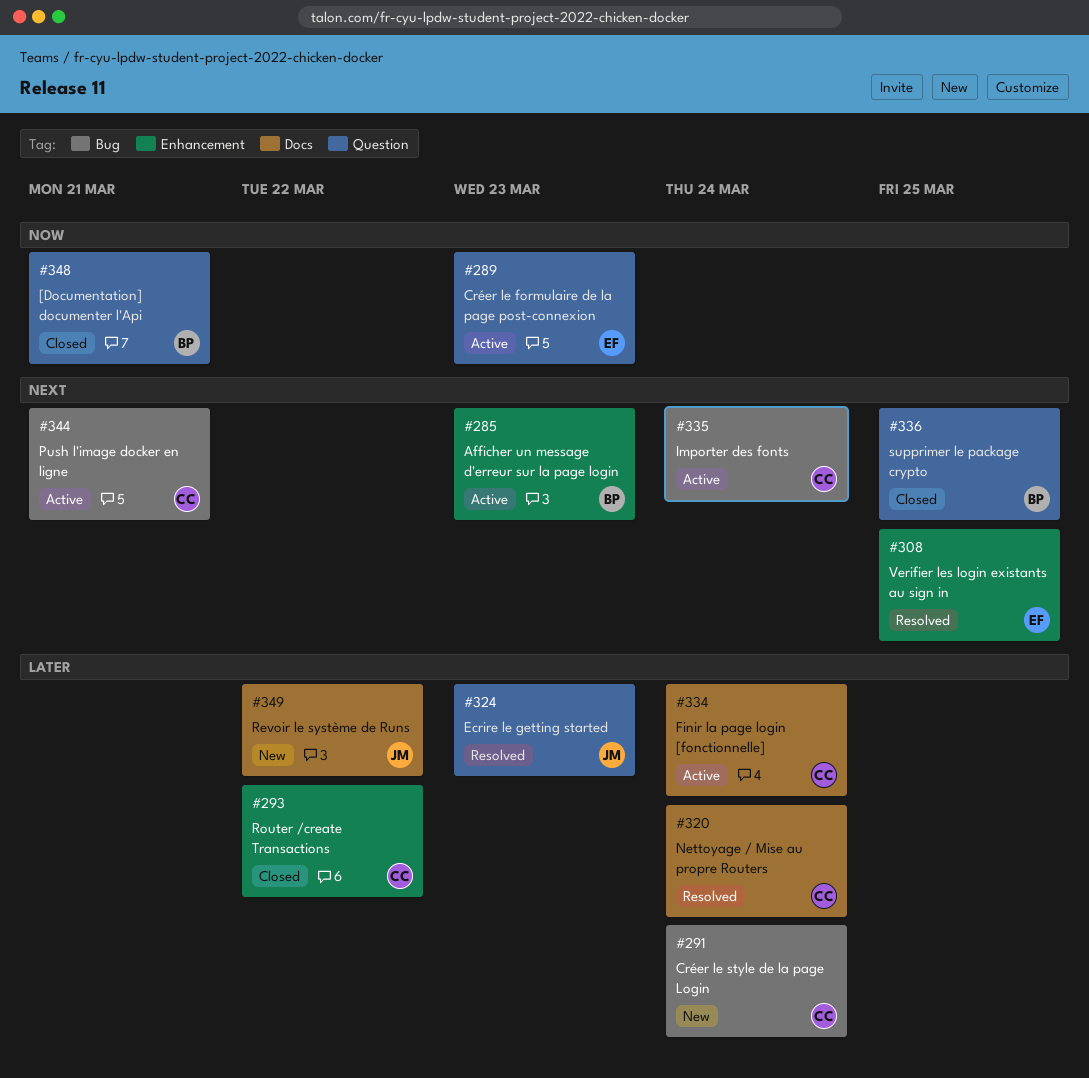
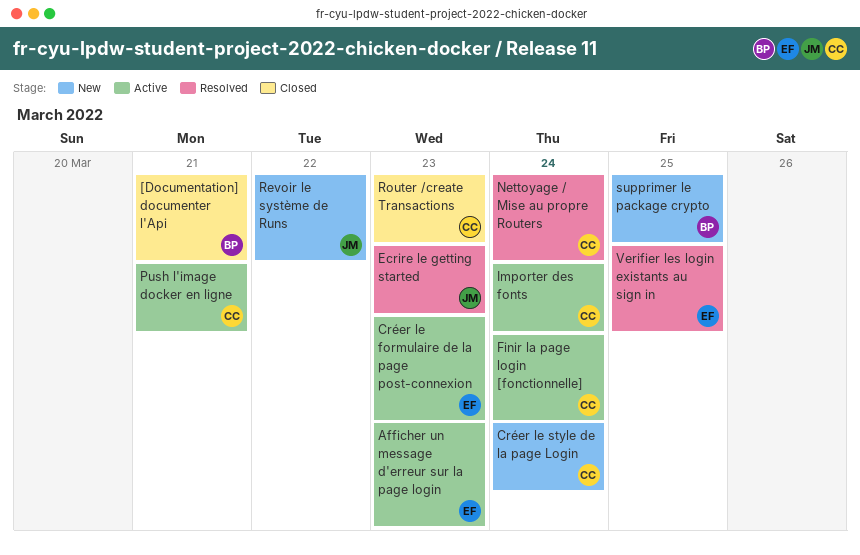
Afficher un message d'erreur sur la page login, owner: BP -> EF
Router /create Transactions, due: Mar 22 -> Mar 23
supprimer le package crypto, status: Closed -> New

